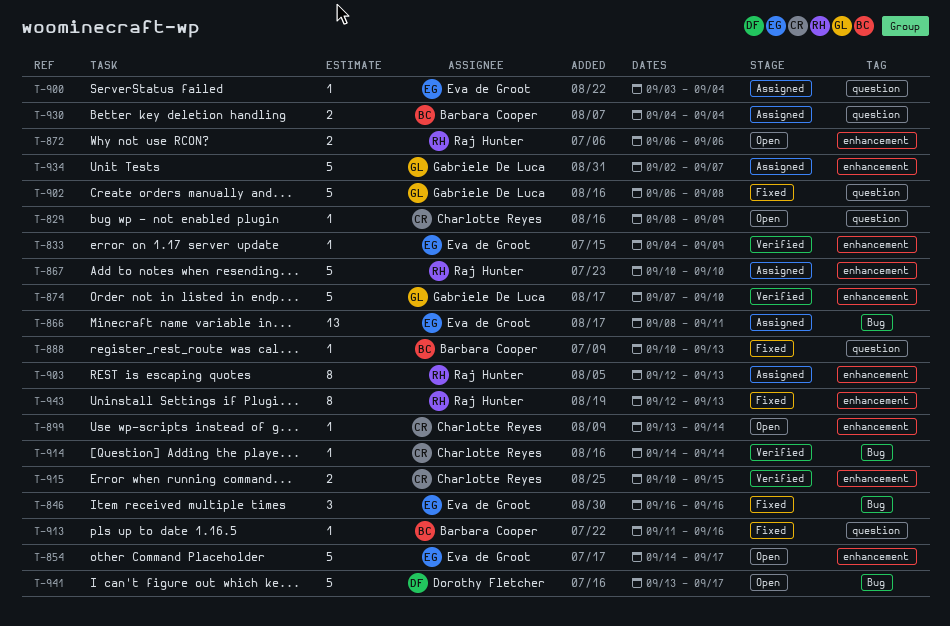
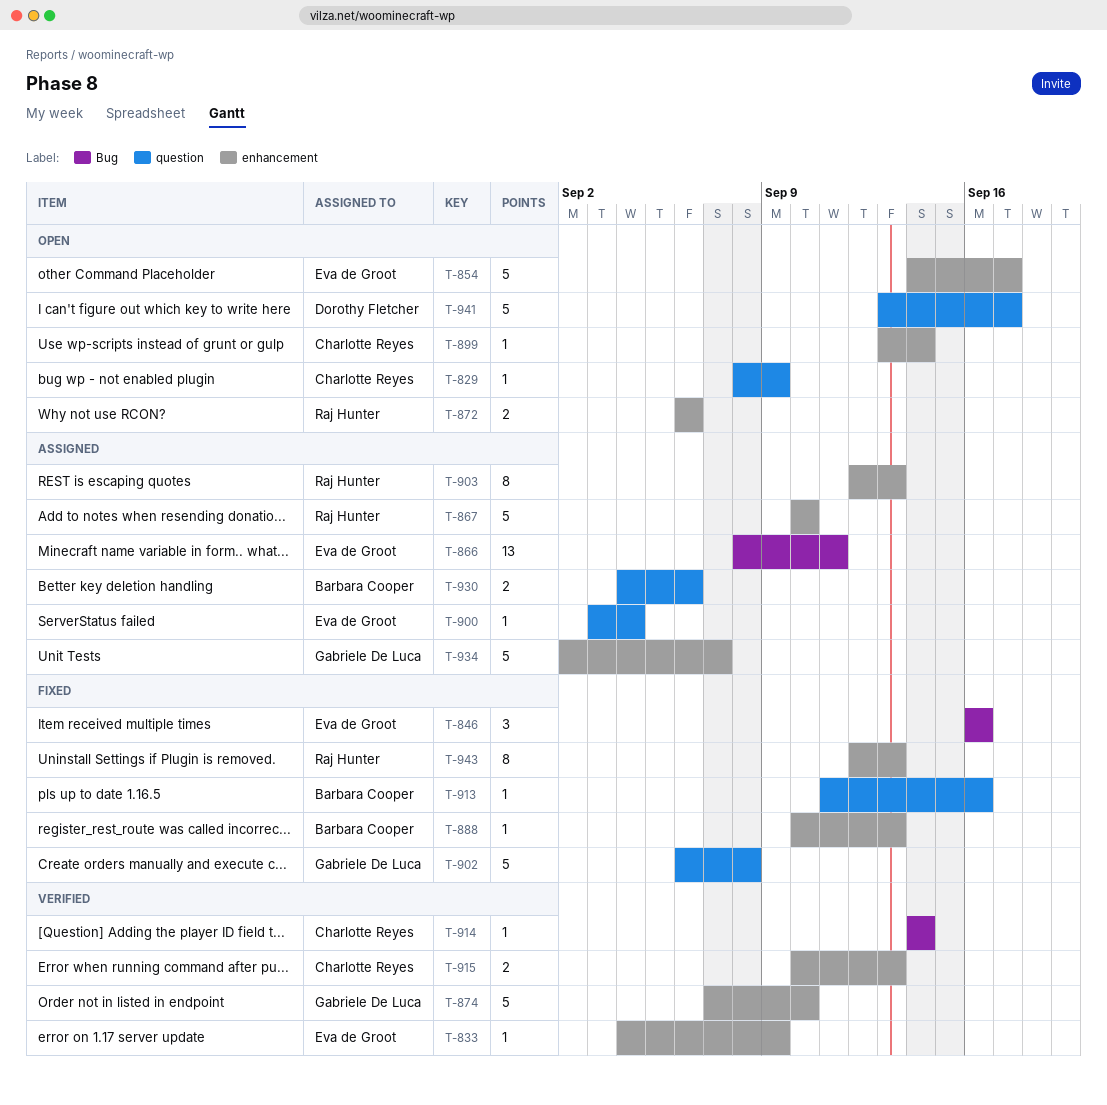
T-888, label: question -> enhancement
T-915, due: Sep 15 -> Sep 13
T-930, due: Sep 4 -> Sep 6
T-941, label: Bug -> question

